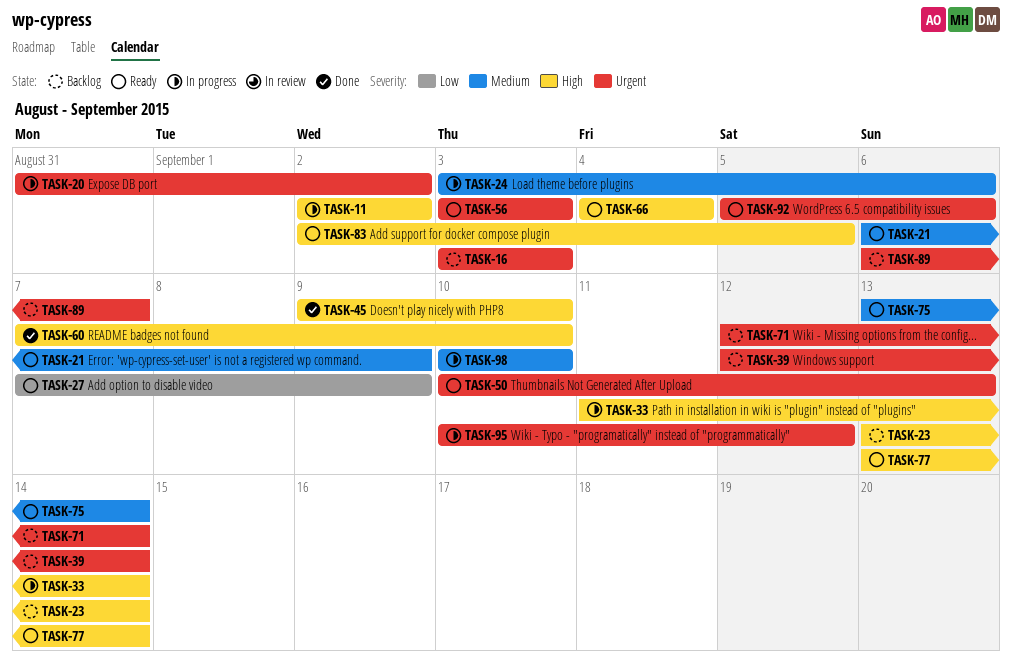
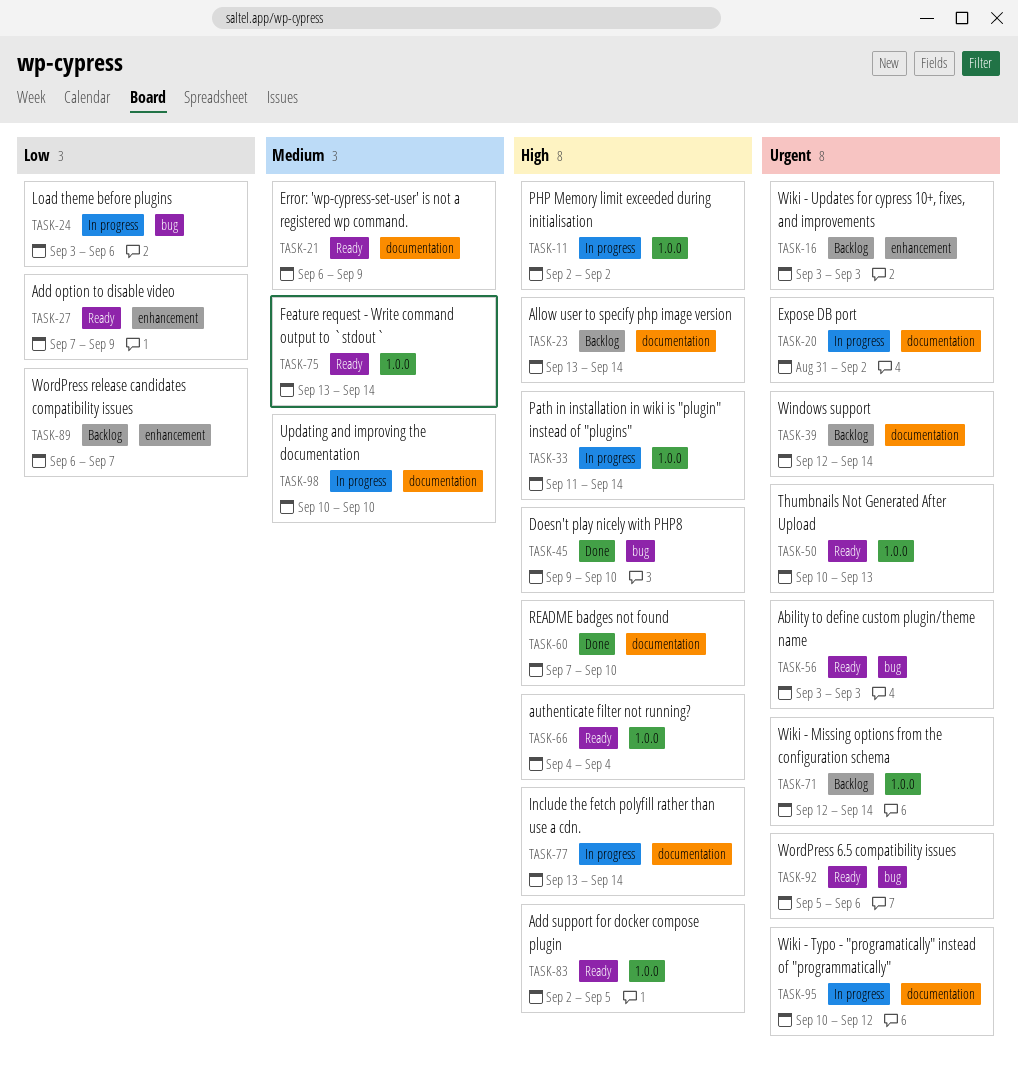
TASK-24, priority: Medium -> Low
TASK-77, status: Ready -> In progress
TASK-89, priority: Urgent -> Low

